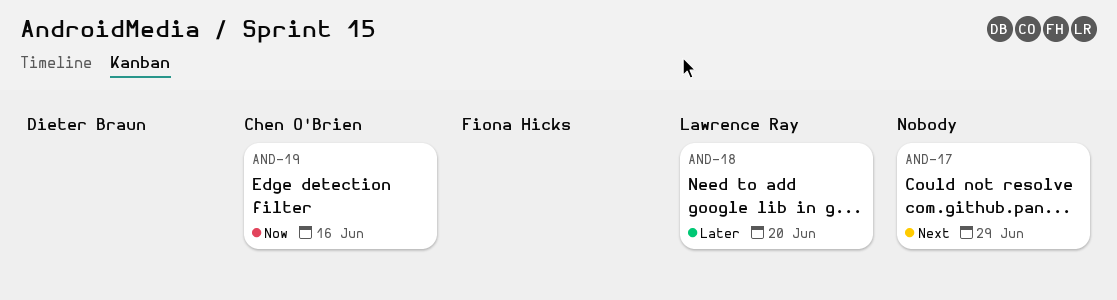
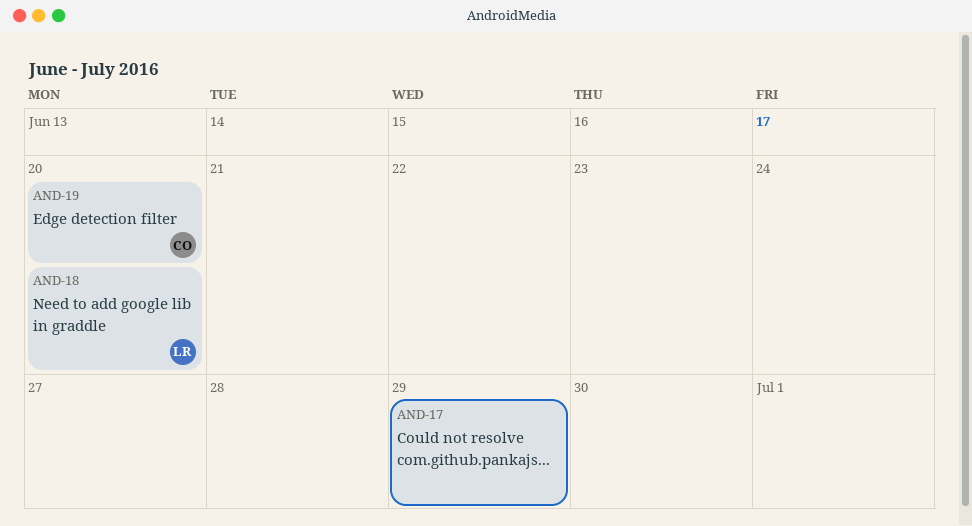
AND-19, due: Jun 16 -> Jun 20

